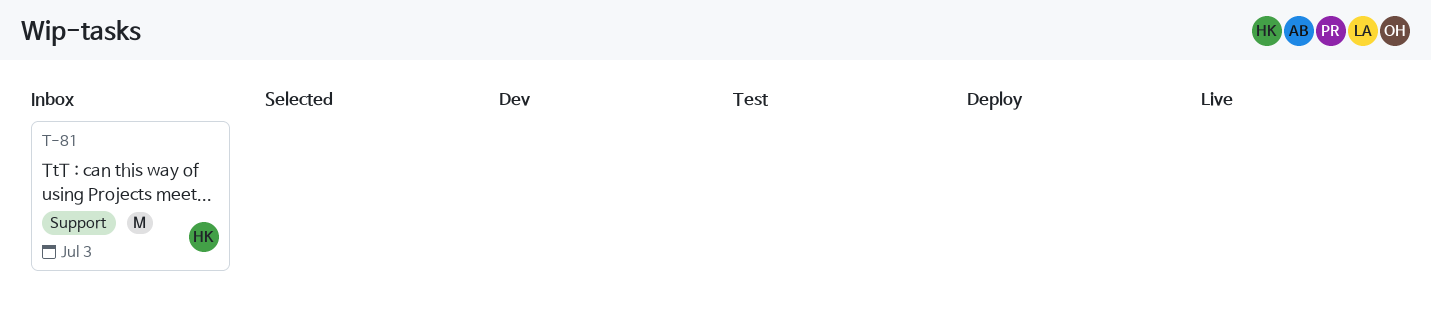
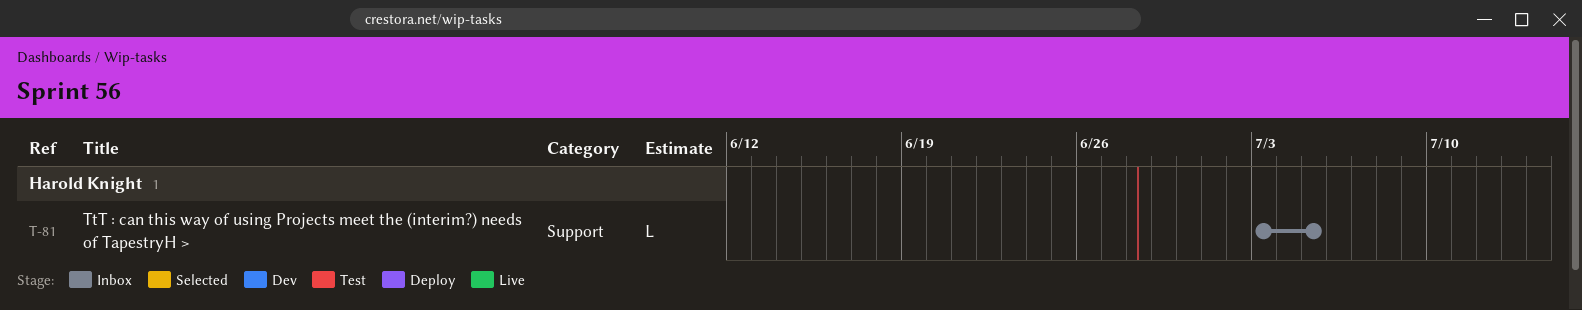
T-81, estimate: M -> L
T-81, due: Jul 3 -> Jul 5

